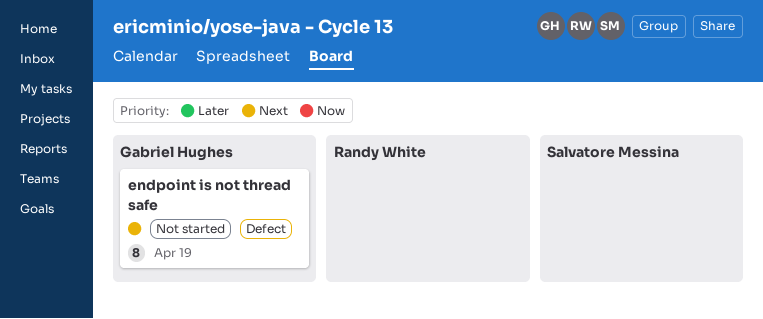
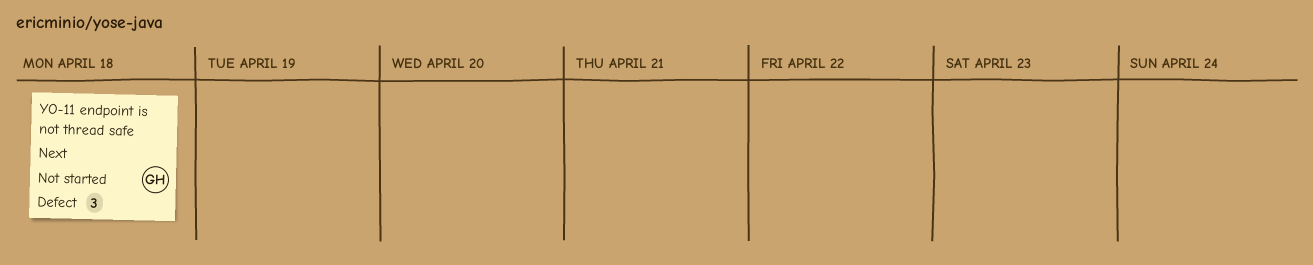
endpoint is not thread safe, estimate: 8 -> 3
endpoint is not thread safe, due: Apr 19 -> Apr 18

